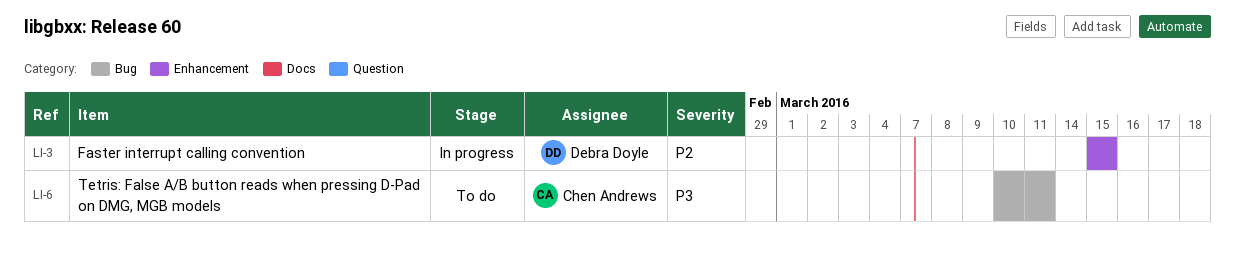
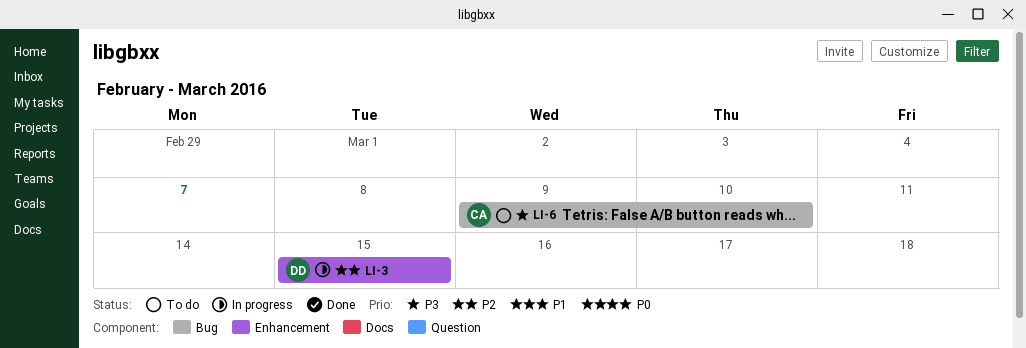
LI-6, start: Mar 10 -> Mar 9
LI-6, due: Mar 11 -> Mar 10

